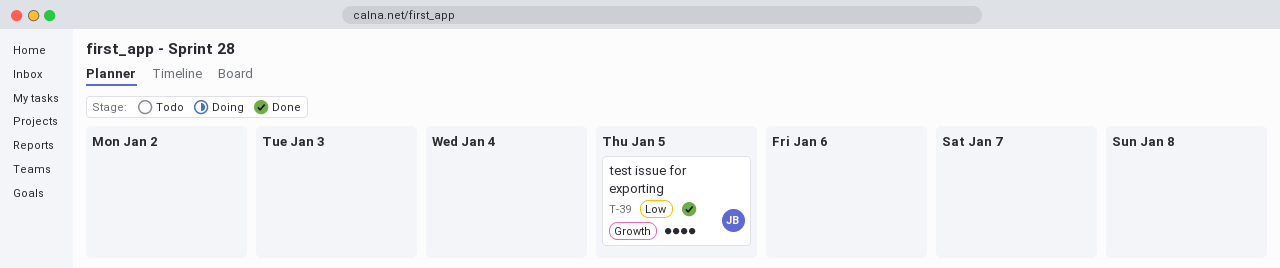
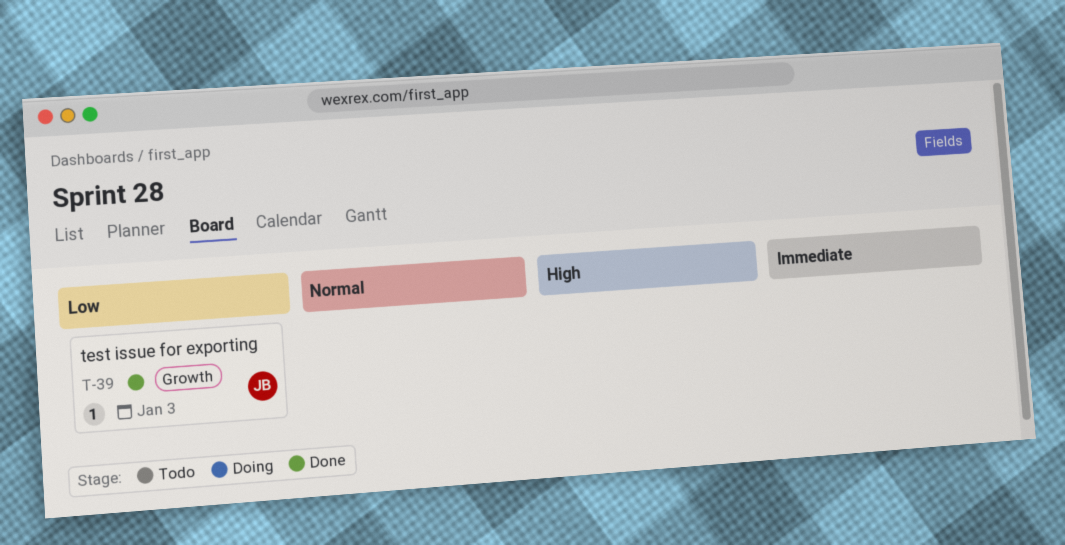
T-39, estimate: 4 -> 1
T-39, due: Jan 5 -> Jan 3

